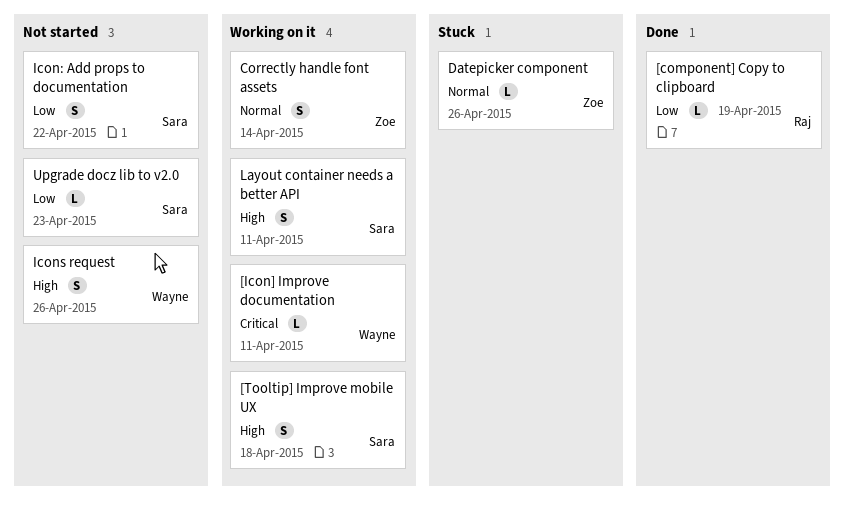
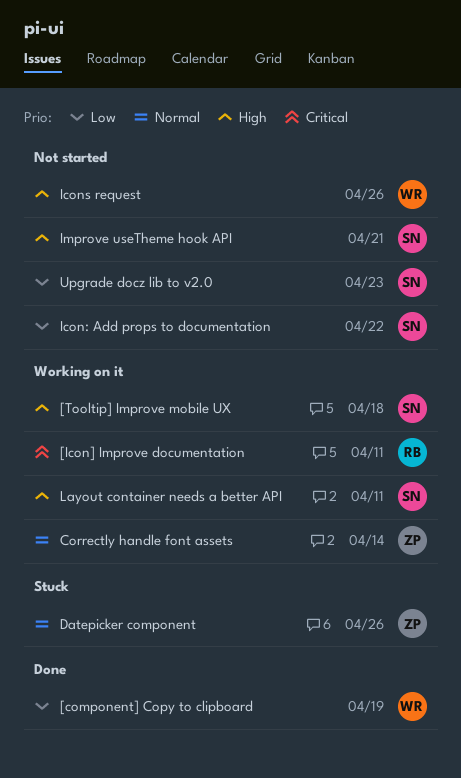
[component] Copy to clipboard, owner: Raj -> Wayne
[Icon] Improve documentation, owner: Wayne -> Raj
Improve useTheme hook API: none -> present

